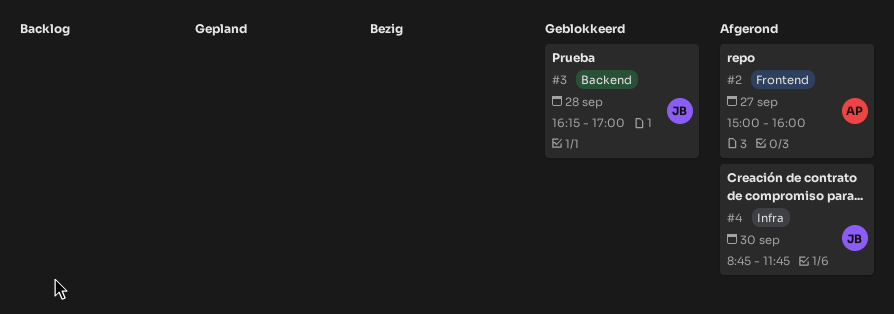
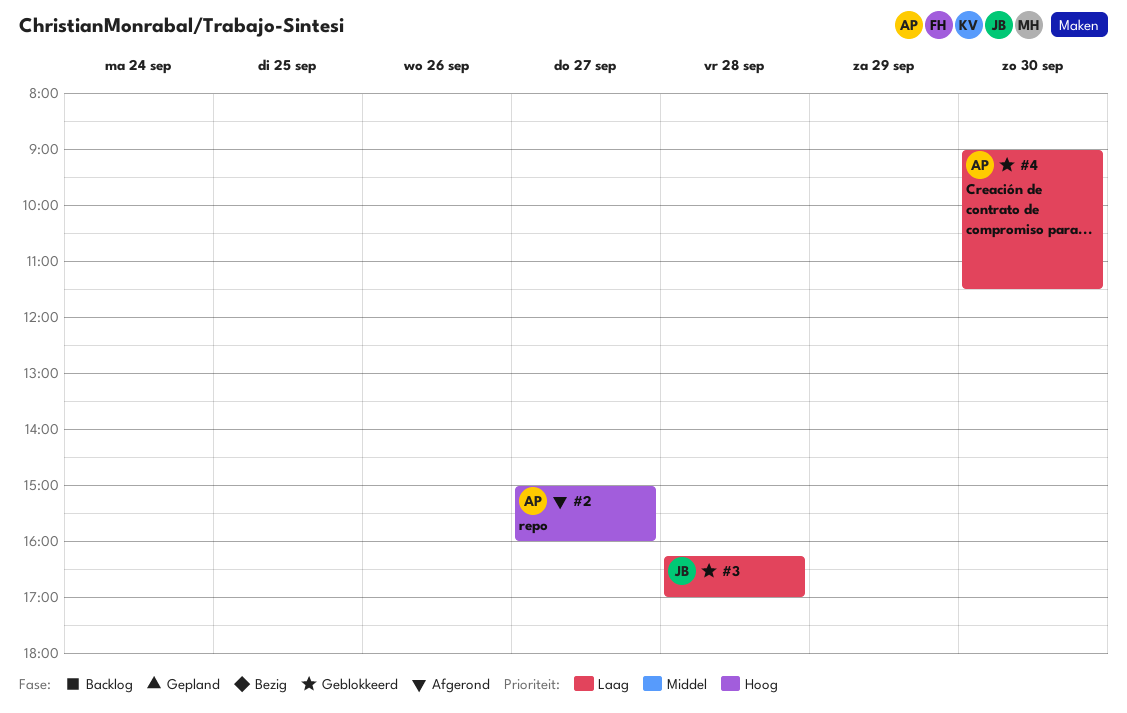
#4, status: Afgerond -> Geblokkeerd
#4, owner: JB -> AP
#4, begins: 08:45 -> 09:00
#4, ends: 11:45 -> 11:30

